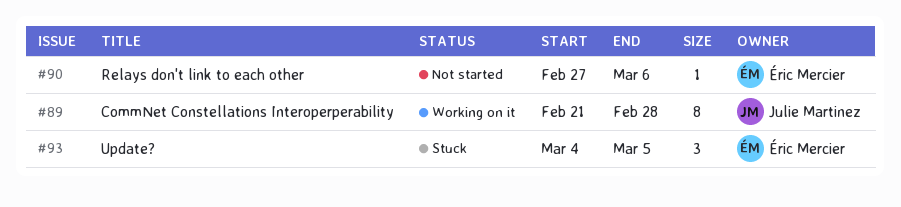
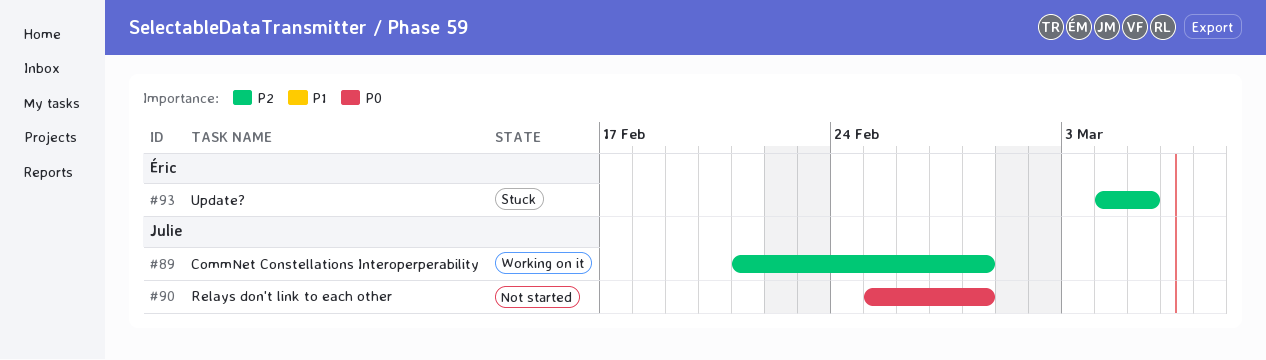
#90, owner: Éric Mercier -> Julie Martinez
#90, start: Feb 27 -> Feb 25
#90, due: Mar 6 -> Feb 28

